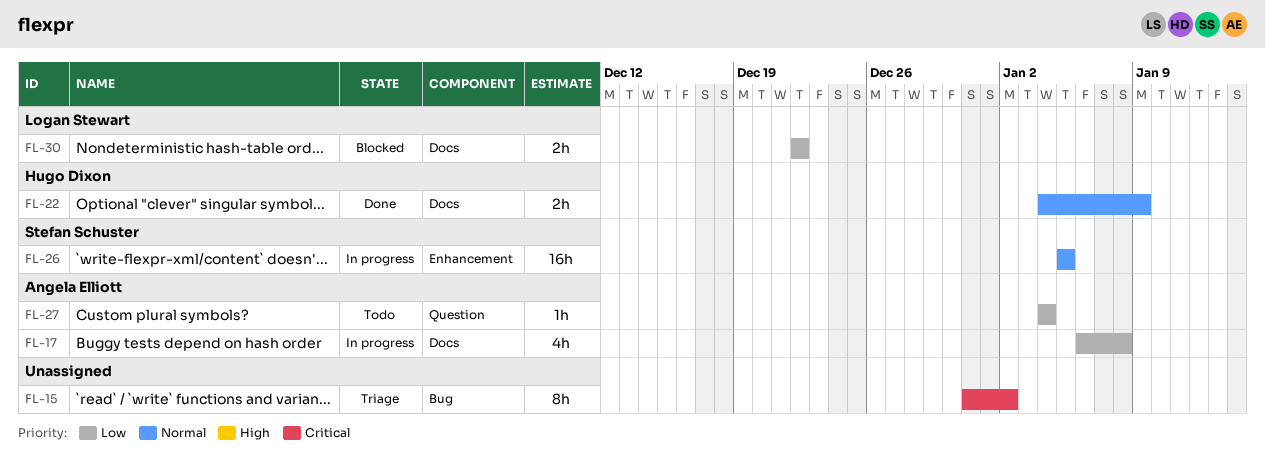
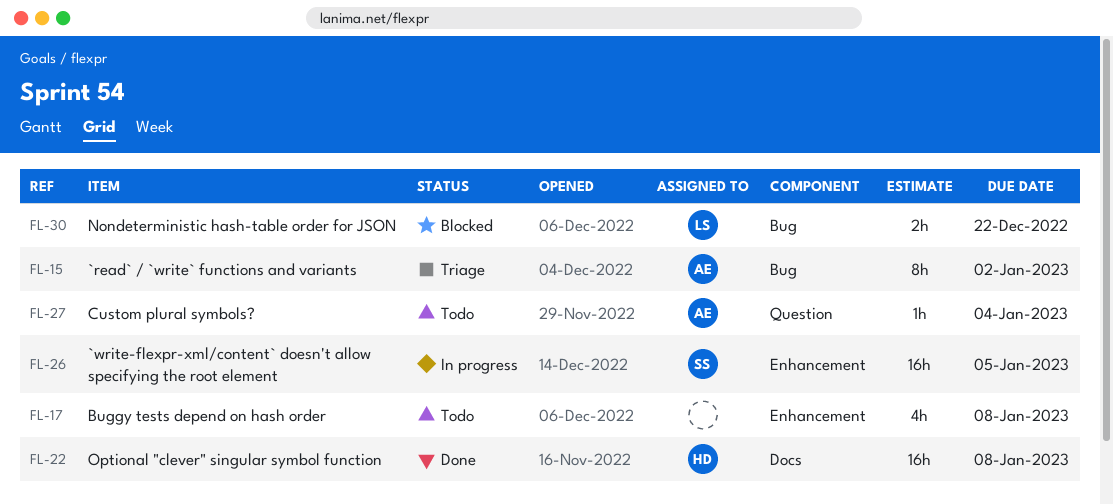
FL-15, owner: none -> Angela Elliott
FL-17, status: In progress -> Todo
FL-17, owner: Angela Elliott -> none
FL-17, label: Docs -> Enhancement
FL-22, estimate: 2h -> 16h
FL-22, due: Jan 9 -> Jan 8
FL-30, label: Docs -> Bug

